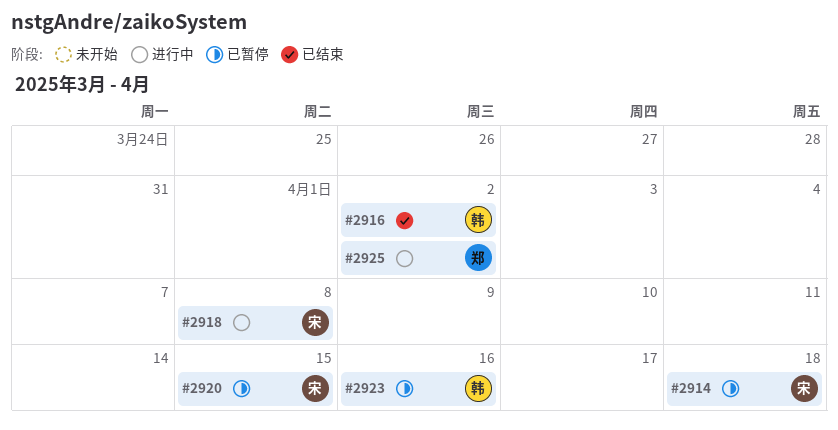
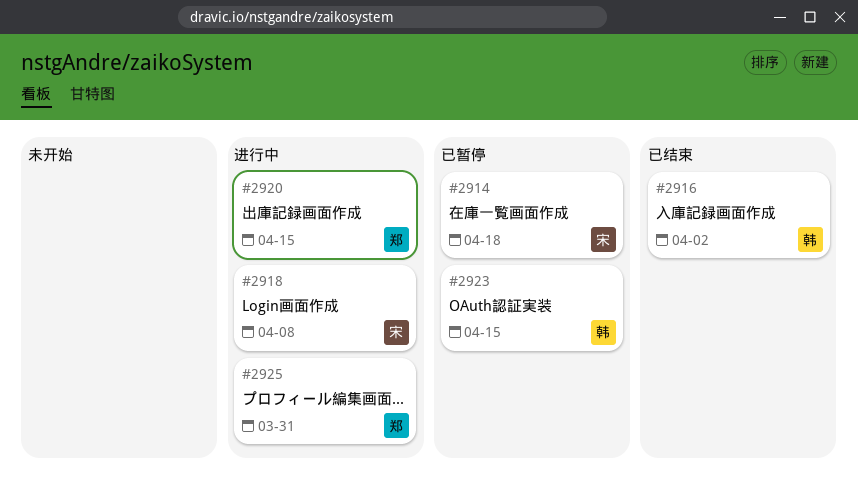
#2920, status: 已暂停 -> 进行中
#2920, owner: 宋 -> 郑
#2923, due: Apr 16 -> Apr 15
#2925, due: Apr 2 -> Mar 31

